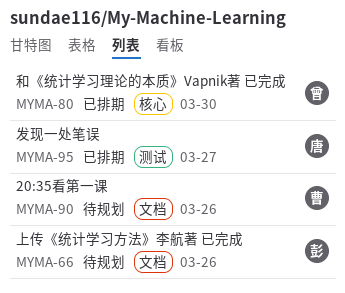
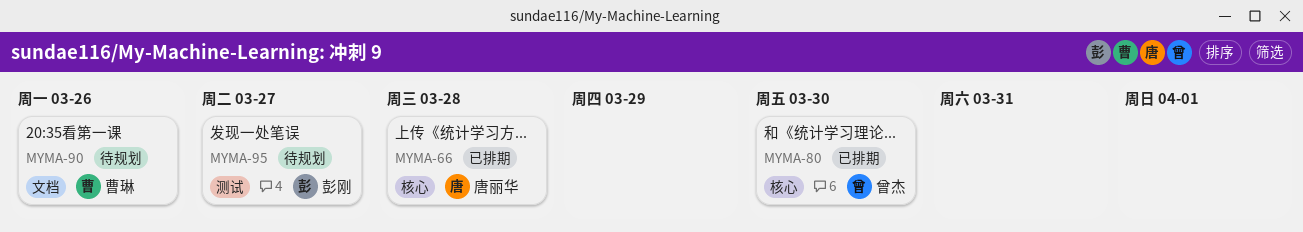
MYMA-66, status: 待规划 -> 已排期
MYMA-66, owner: 彭刚 -> 唐丽华
MYMA-66, label: 文档 -> 核心
MYMA-66, due: Mar 26 -> Mar 28
MYMA-95, status: 已排期 -> 待规划
MYMA-95, owner: 唐丽华 -> 彭刚

